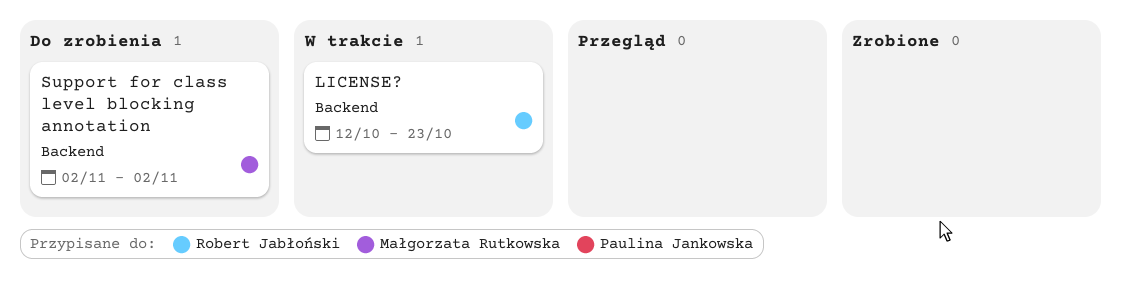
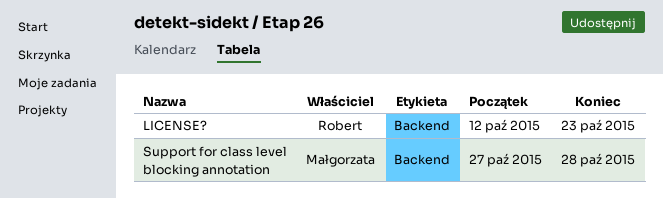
Support for class level blocking annotation, start: Nov 2 -> Oct 27
Support for class level blocking annotation, due: Nov 2 -> Oct 28

